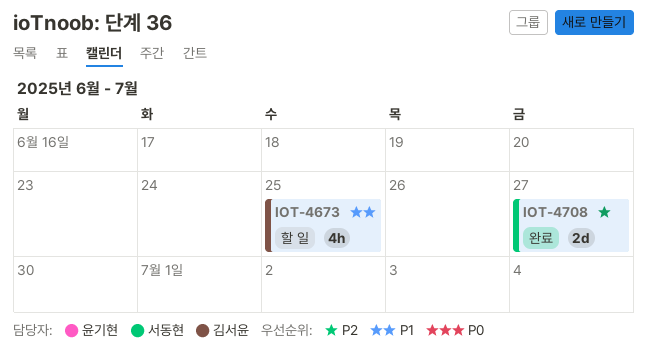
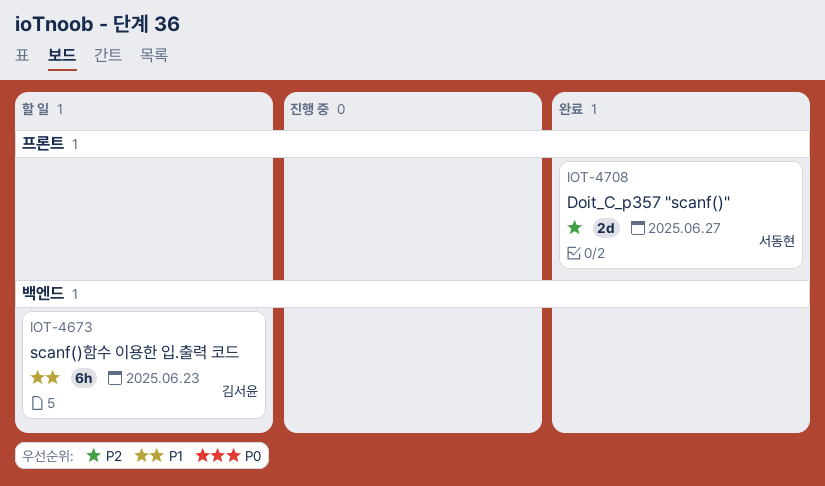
IOT-4673, estimate: 4h -> 6h
IOT-4673, due: Jun 25 -> Jun 23

